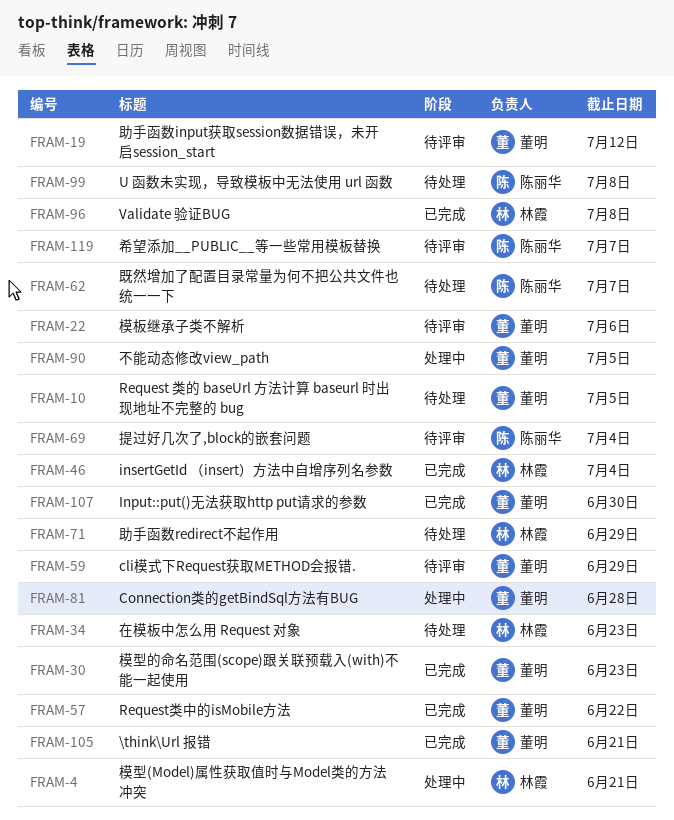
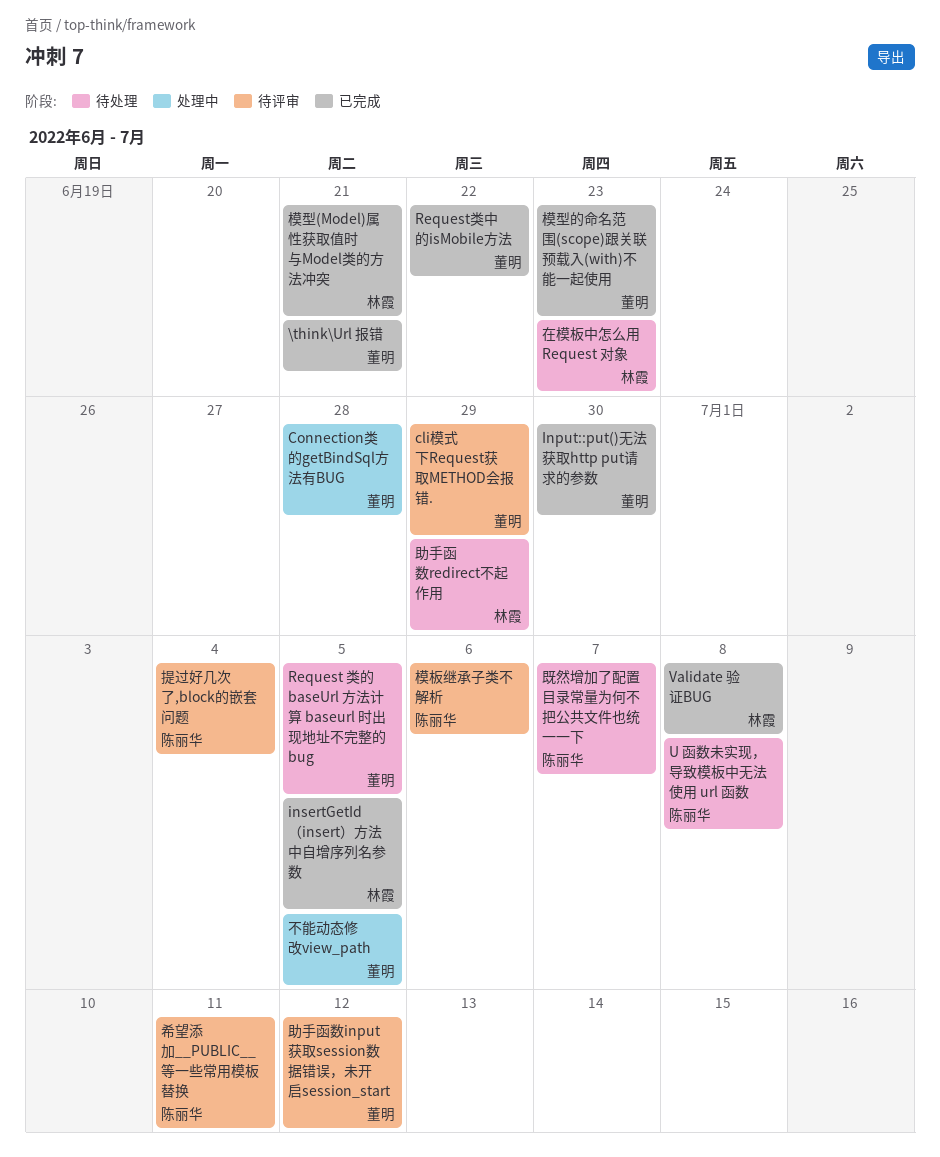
insertGetId （insert）方法中自增序列名参数, due: Jul 4 -> Jul 5
希望添加__PUBLIC__等一些常用模板替换, due: Jul 7 -> Jul 11
模型(Model)属性获取值时与Model类的方法冲突, status: 处理中 -> 已完成
模板继承子类不解析, owner: 董明 -> 陈丽华

